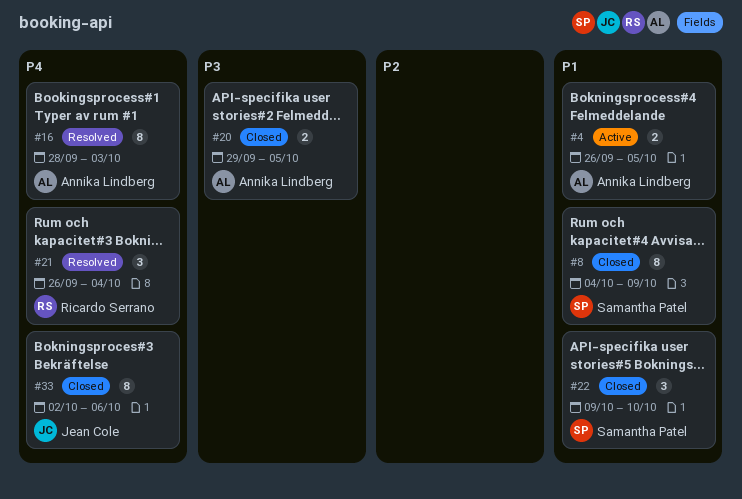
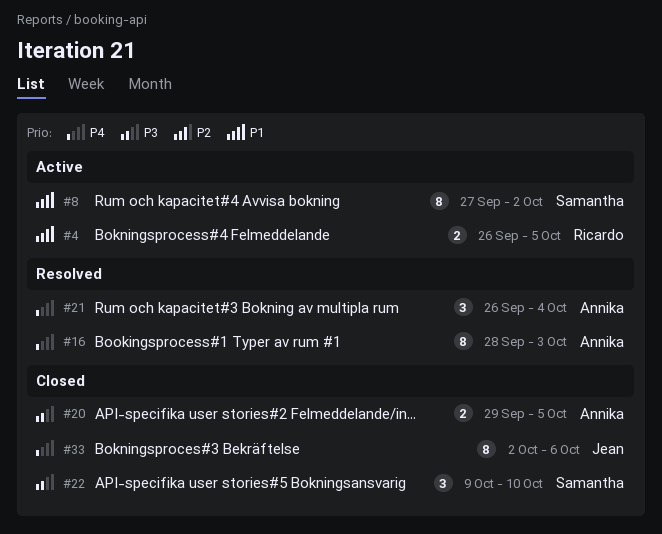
#4, owner: Annika Lindberg -> Ricardo Serrano
#8, status: Closed -> Active
#8, start: Oct 4 -> Sep 27
#8, due: Oct 9 -> Oct 2
#21, owner: Ricardo Serrano -> Annika Lindberg
#22, priority: P1 -> P3

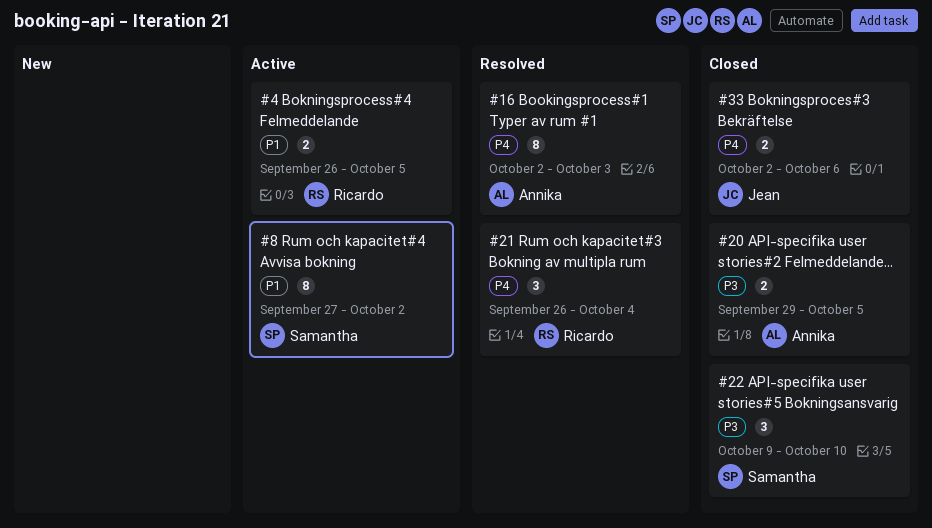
#16, start: Sep 28 -> Oct 2
#21, owner: Annika -> Ricardo
#33, estimate: 8 -> 2

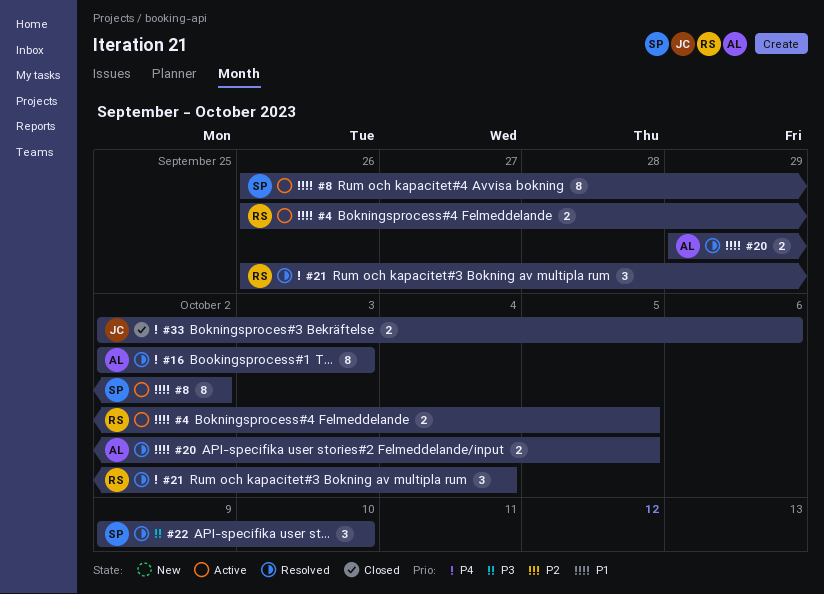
#8, start: Sep 27 -> Sep 26
#20, status: Closed -> Resolved
#20, priority: P3 -> P1
#22, status: Closed -> Resolved

